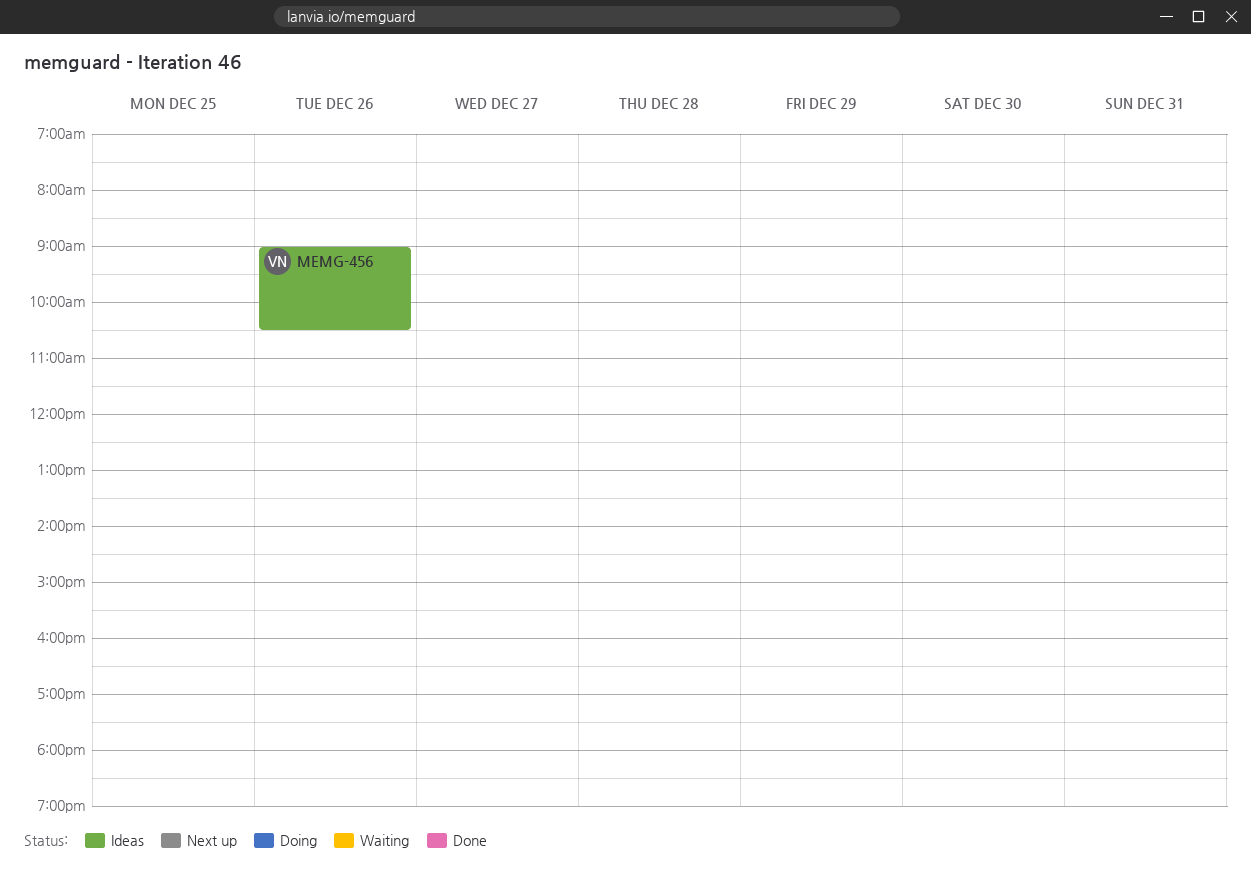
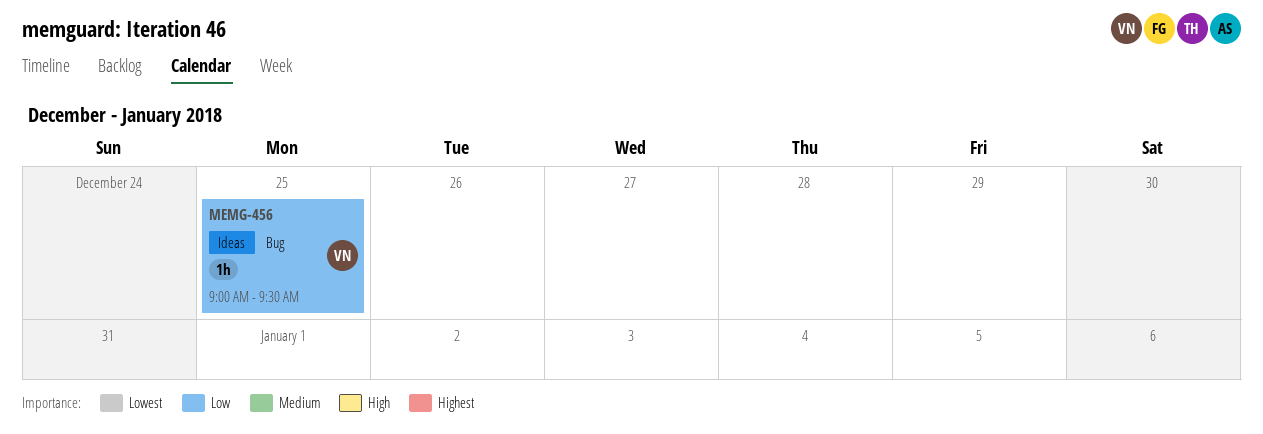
MEMG-456, day: Dec 26 -> Dec 25
MEMG-456, ends: 10:30 -> 09:30

